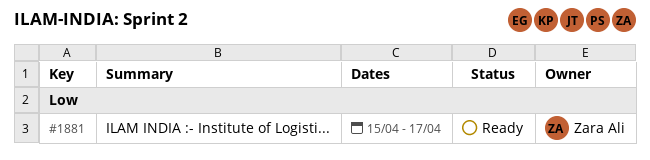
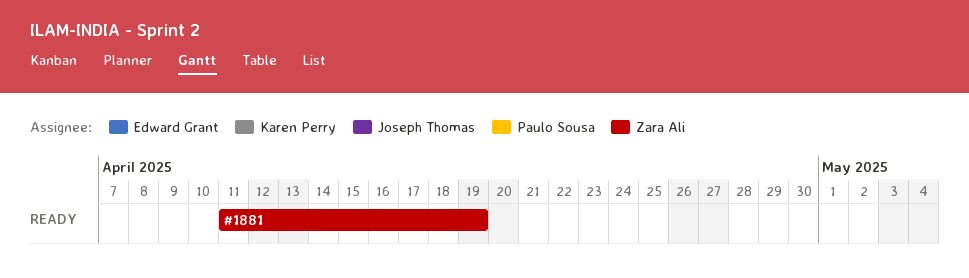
#1881, start: Apr 15 -> Apr 11
#1881, due: Apr 17 -> Apr 19

